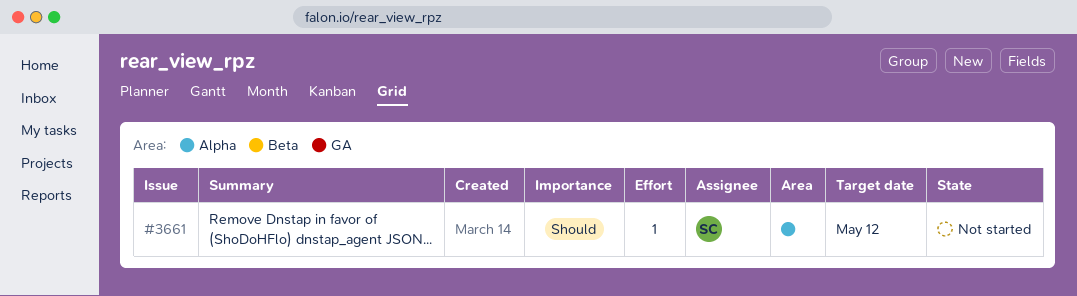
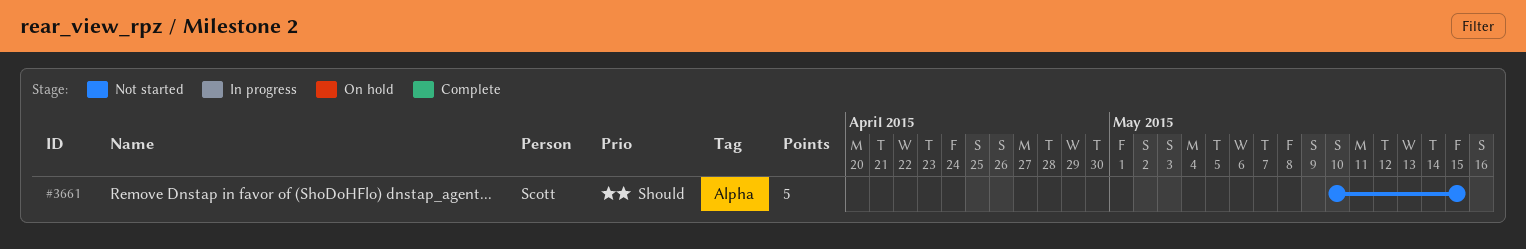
#3661, estimate: 1 -> 5
#3661, due: May 12 -> May 15

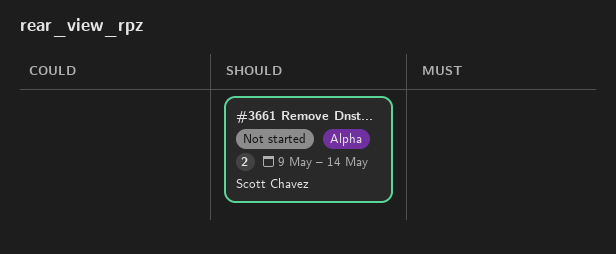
#3661, estimate: 5 -> 2
#3661, start: May 10 -> May 9
#3661, due: May 15 -> May 14

